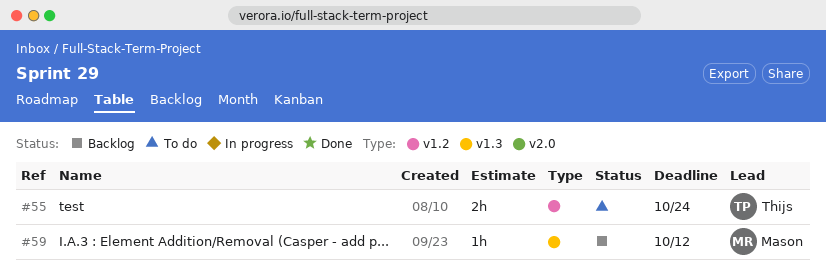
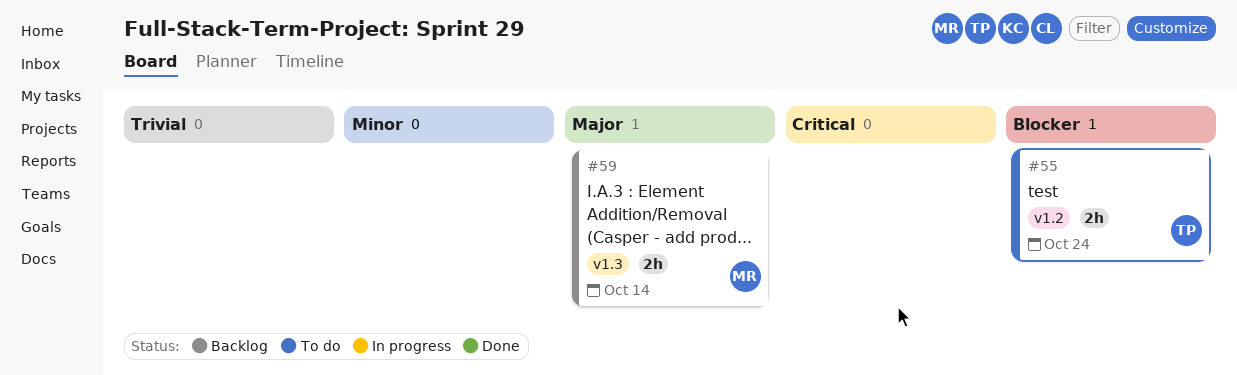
#59, estimate: 1h -> 2h
#59, due: Oct 12 -> Oct 14

